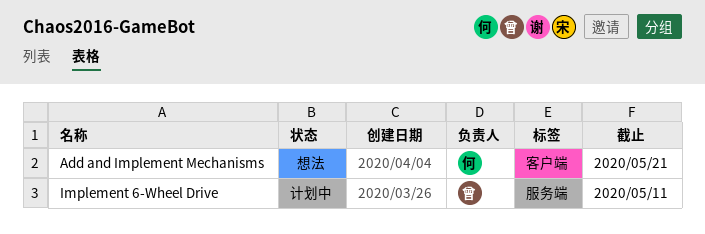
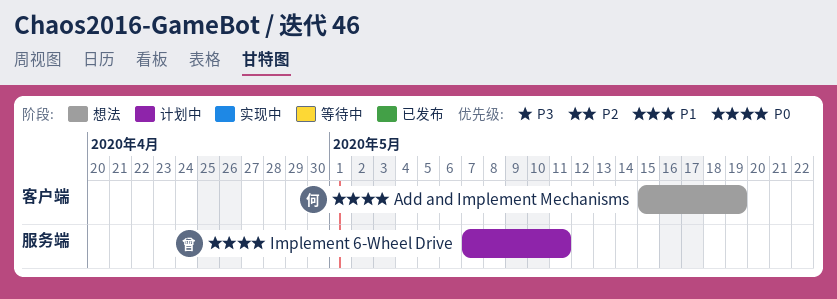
Add and Implement Mechanisms, due: May 21 -> May 19

